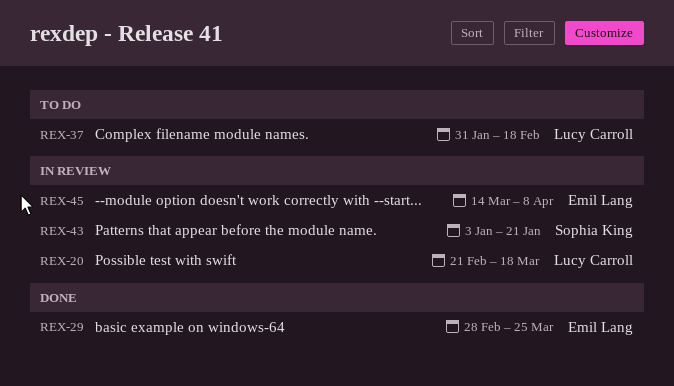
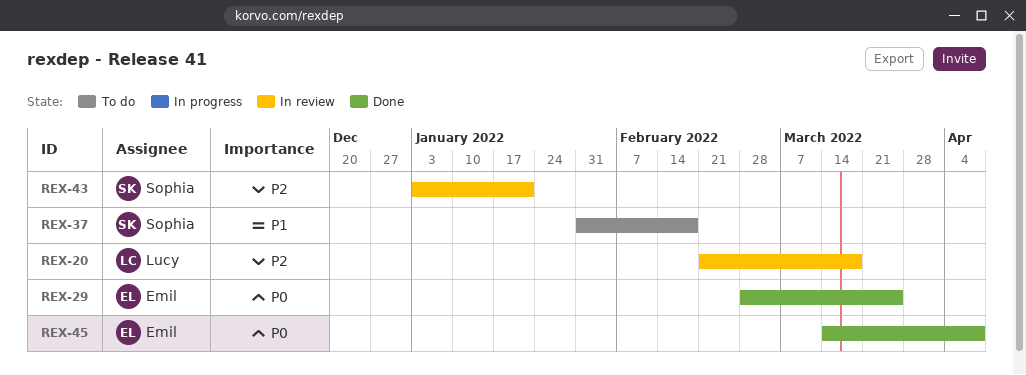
REX-37, owner: Lucy Carroll -> Sophia King
REX-45, status: In review -> Done

